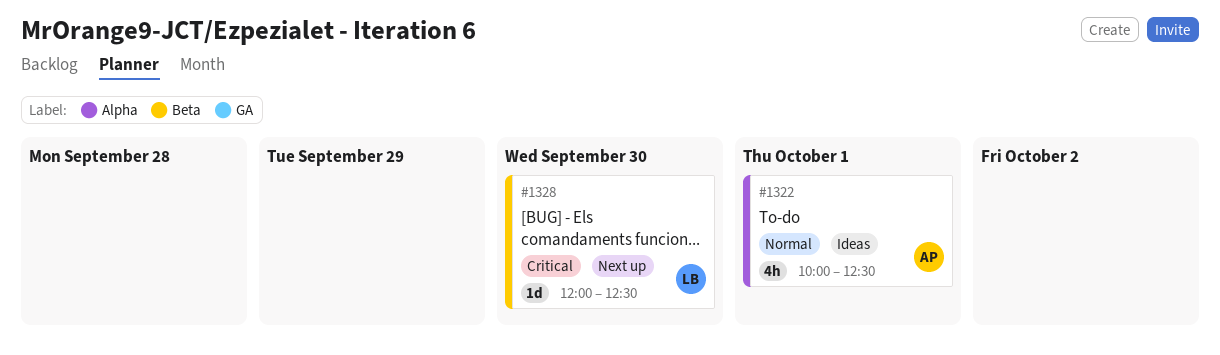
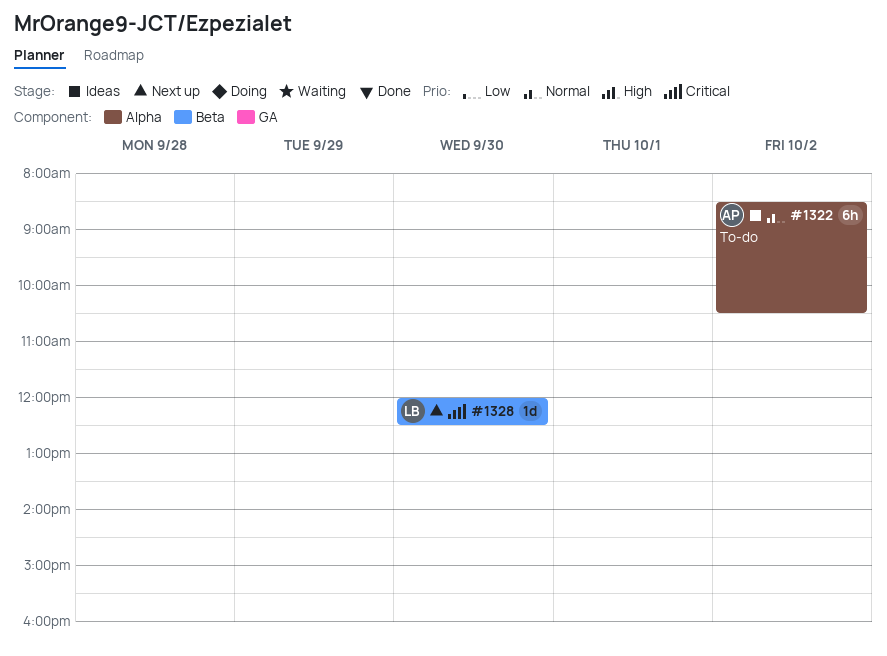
#1322, estimate: 4h -> 6h
#1322, day: Oct 1 -> Oct 2
#1322, begins: 10:00 -> 08:30
#1322, ends: 12:30 -> 10:30

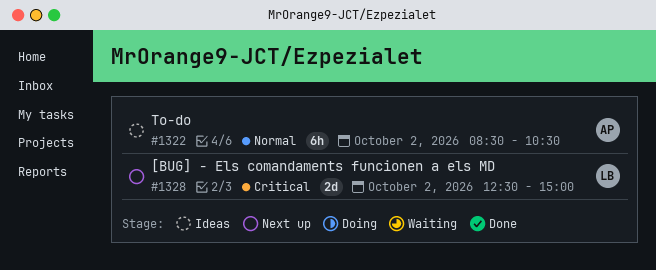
#1328, estimate: 1d -> 2d
#1328, day: Sep 30 -> Oct 2
#1328, begins: 12:00 -> 12:30
#1328, ends: 12:30 -> 15:00

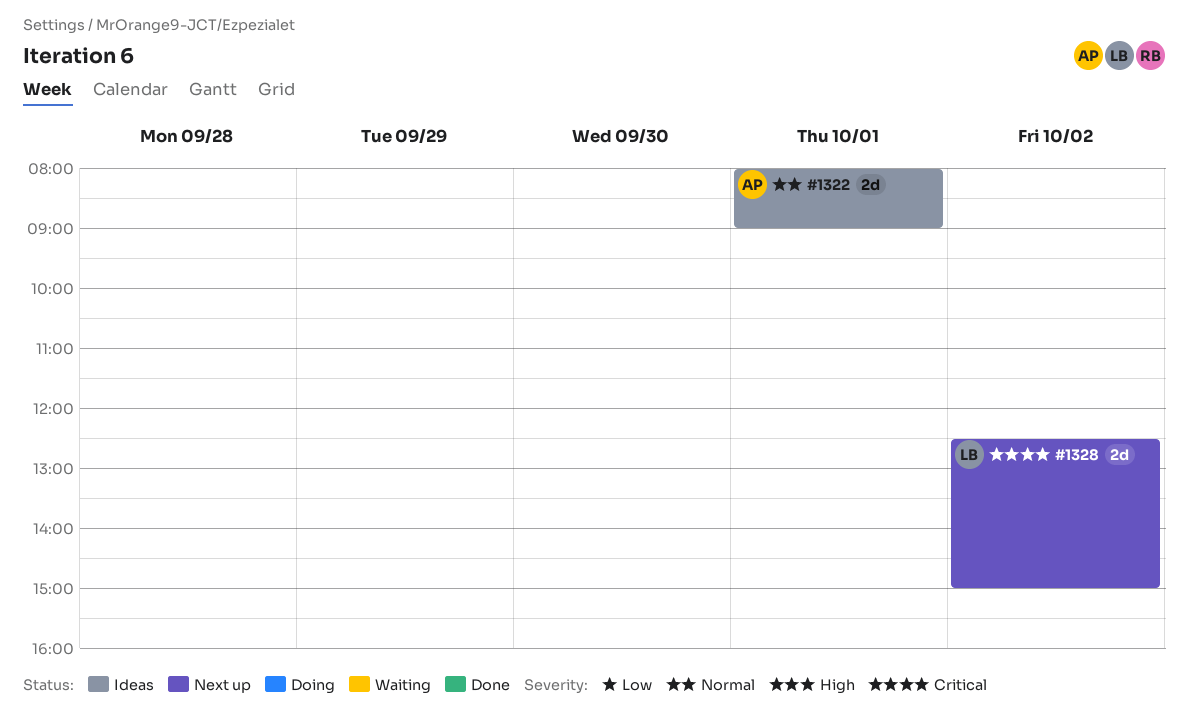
#1322, estimate: 6h -> 2d
#1322, day: Oct 2 -> Oct 1
#1322, begins: 08:30 -> 08:00
#1322, ends: 10:30 -> 09:00

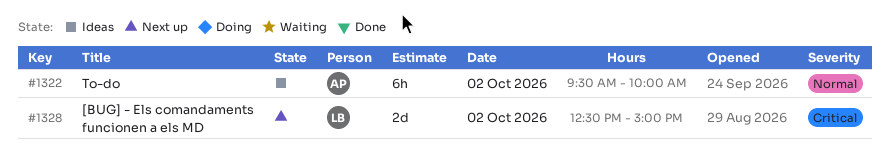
#1322, estimate: 2d -> 6h
#1322, day: Oct 1 -> Oct 2
#1322, begins: 08:00 -> 09:30
#1322, ends: 09:00 -> 10:00

